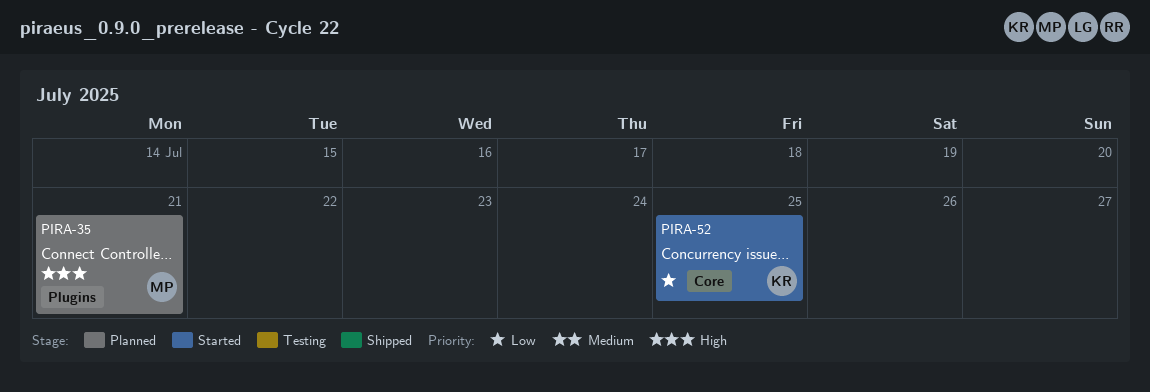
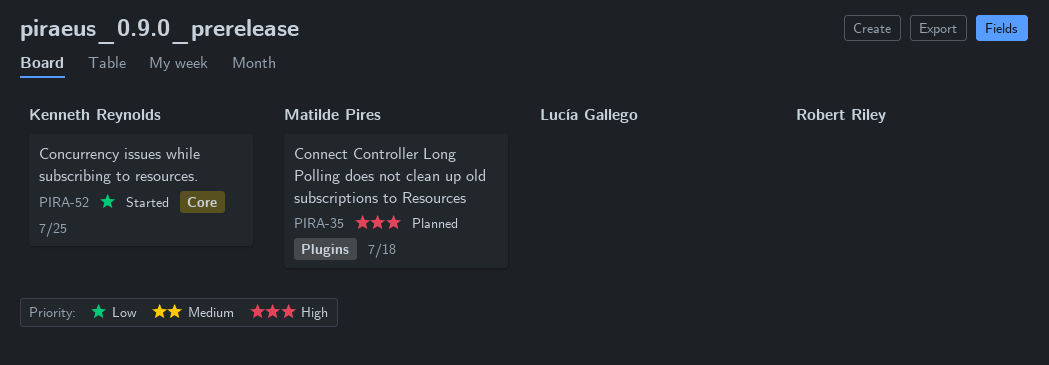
PIRA-35, due: Jul 21 -> Jul 18

